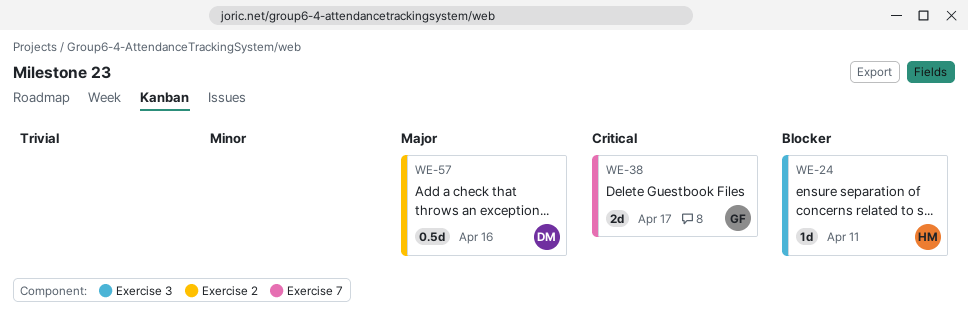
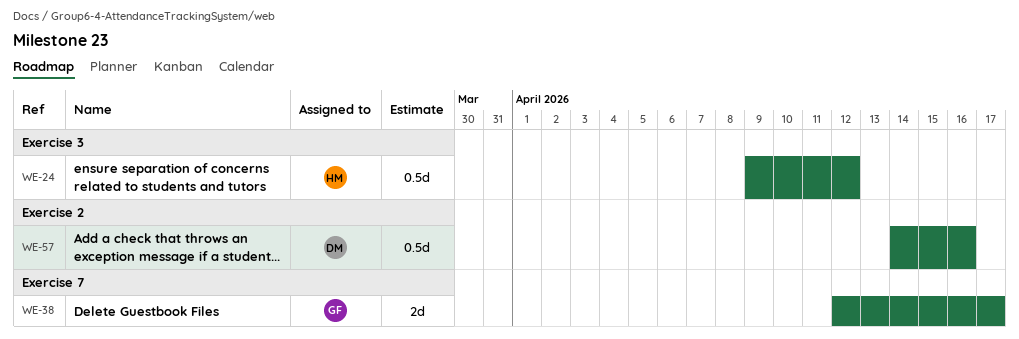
WE-24, estimate: 1d -> 0.5d
WE-24, due: Apr 11 -> Apr 12

